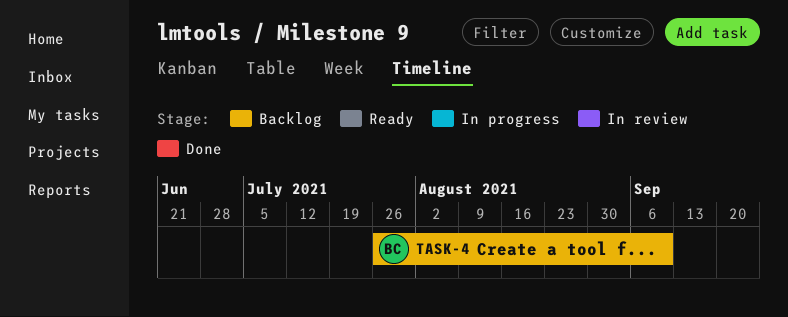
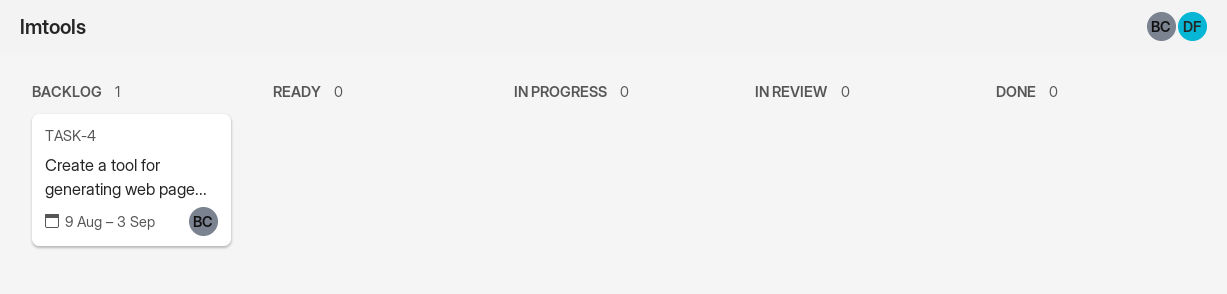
TASK-4, start: Jul 26 -> Aug 9
TASK-4, due: Sep 10 -> Sep 3

